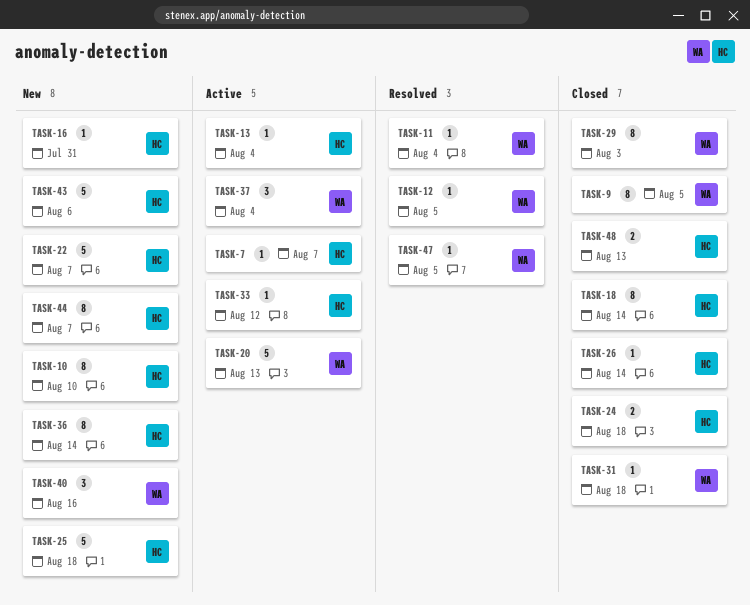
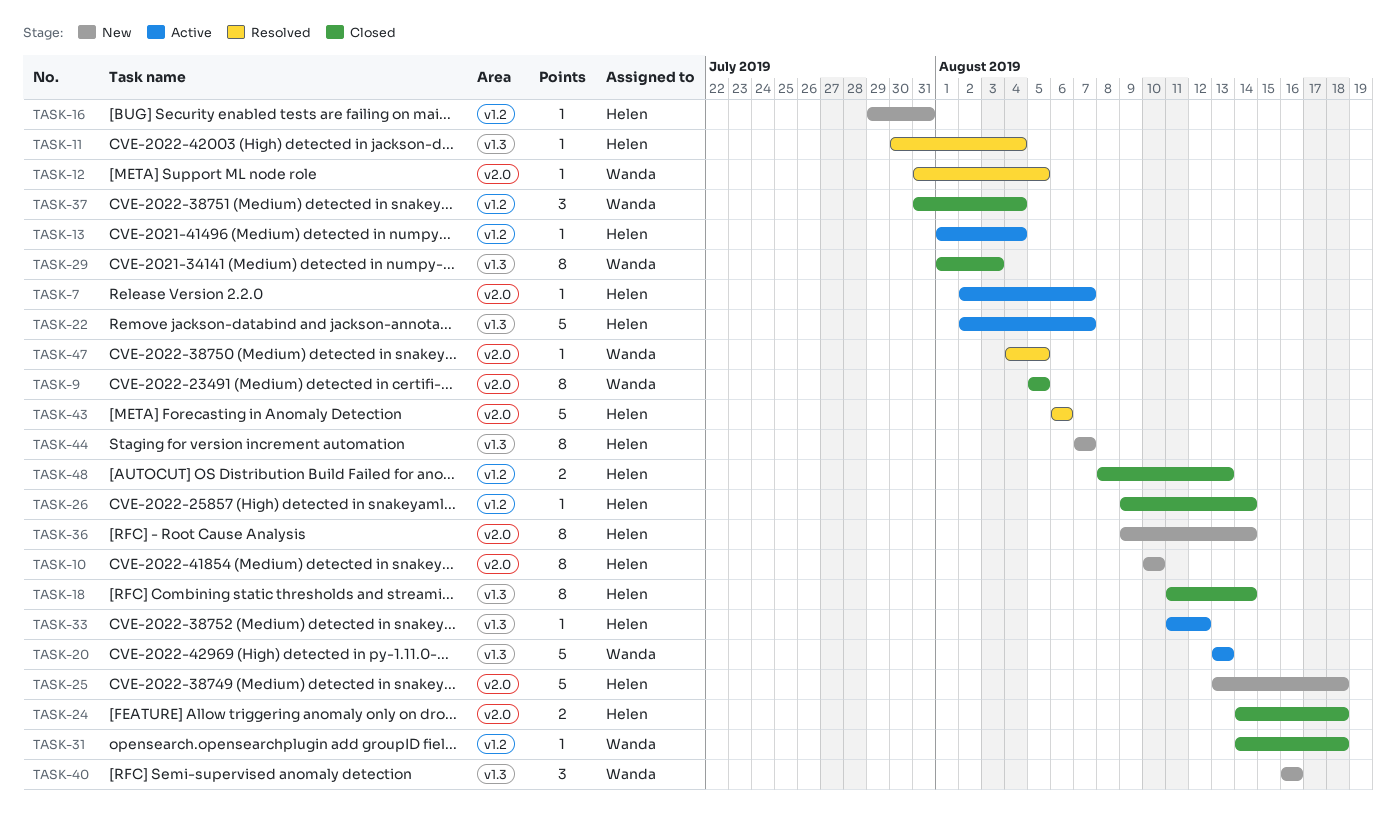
TASK-11, owner: Wanda -> Helen
TASK-22, status: New -> Active
TASK-37, status: Active -> Closed
TASK-43, status: New -> Resolved

